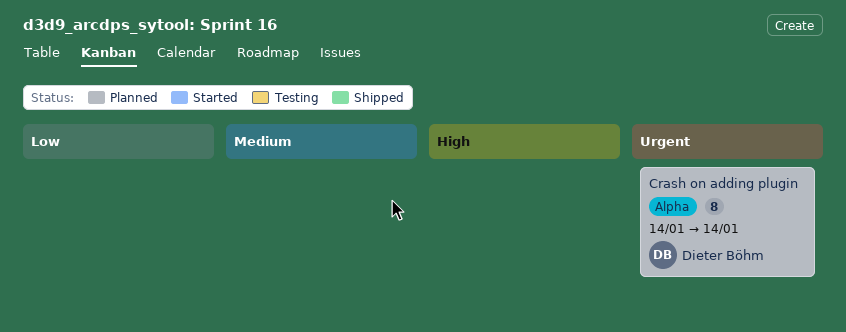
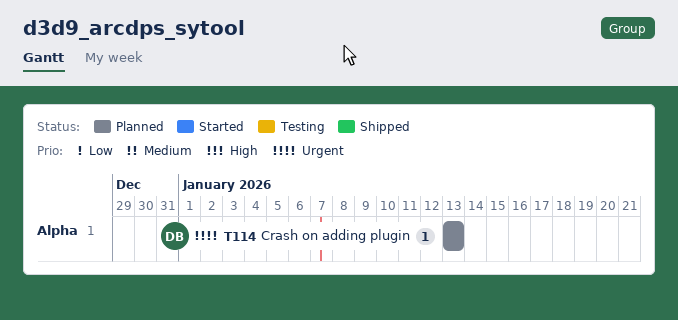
Crash on adding plugin, estimate: 8 -> 1
Crash on adding plugin, start: Jan 14 -> Jan 13
Crash on adding plugin, due: Jan 14 -> Jan 13

